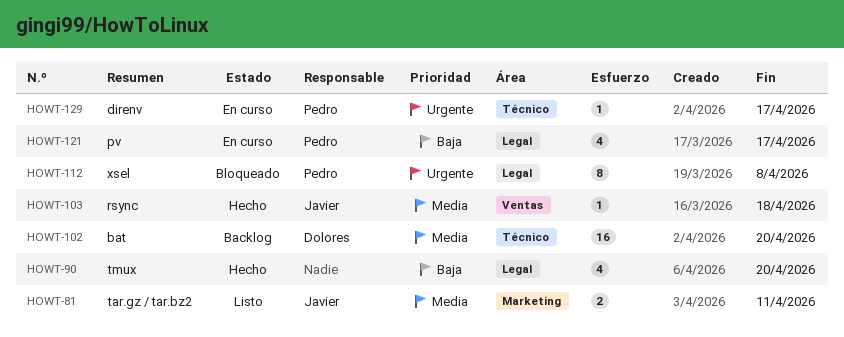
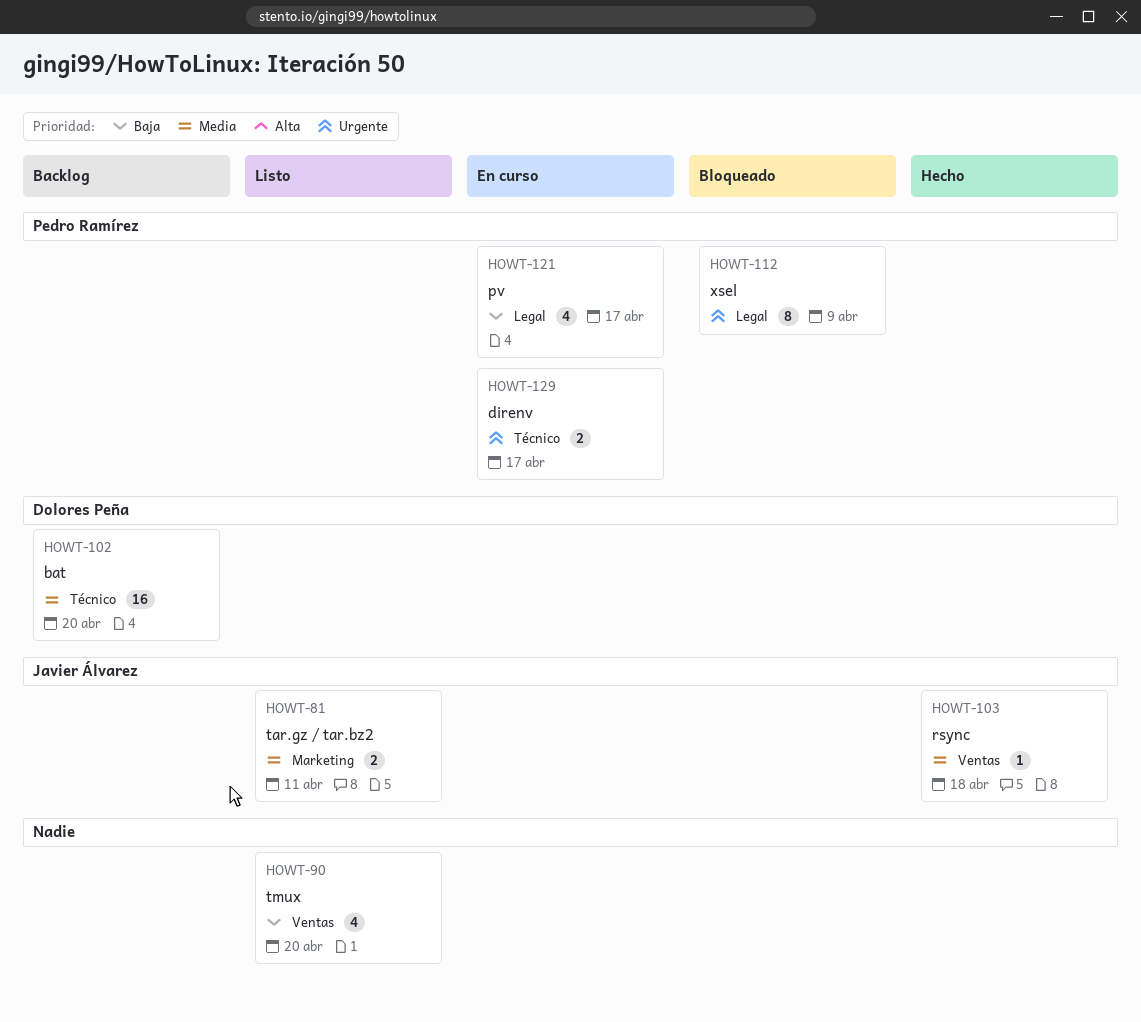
HOWT-90, status: Hecho -> Listo
HOWT-90, label: Legal -> Ventas
HOWT-112, due: Apr 8 -> Apr 9
HOWT-129, estimate: 1 -> 2

